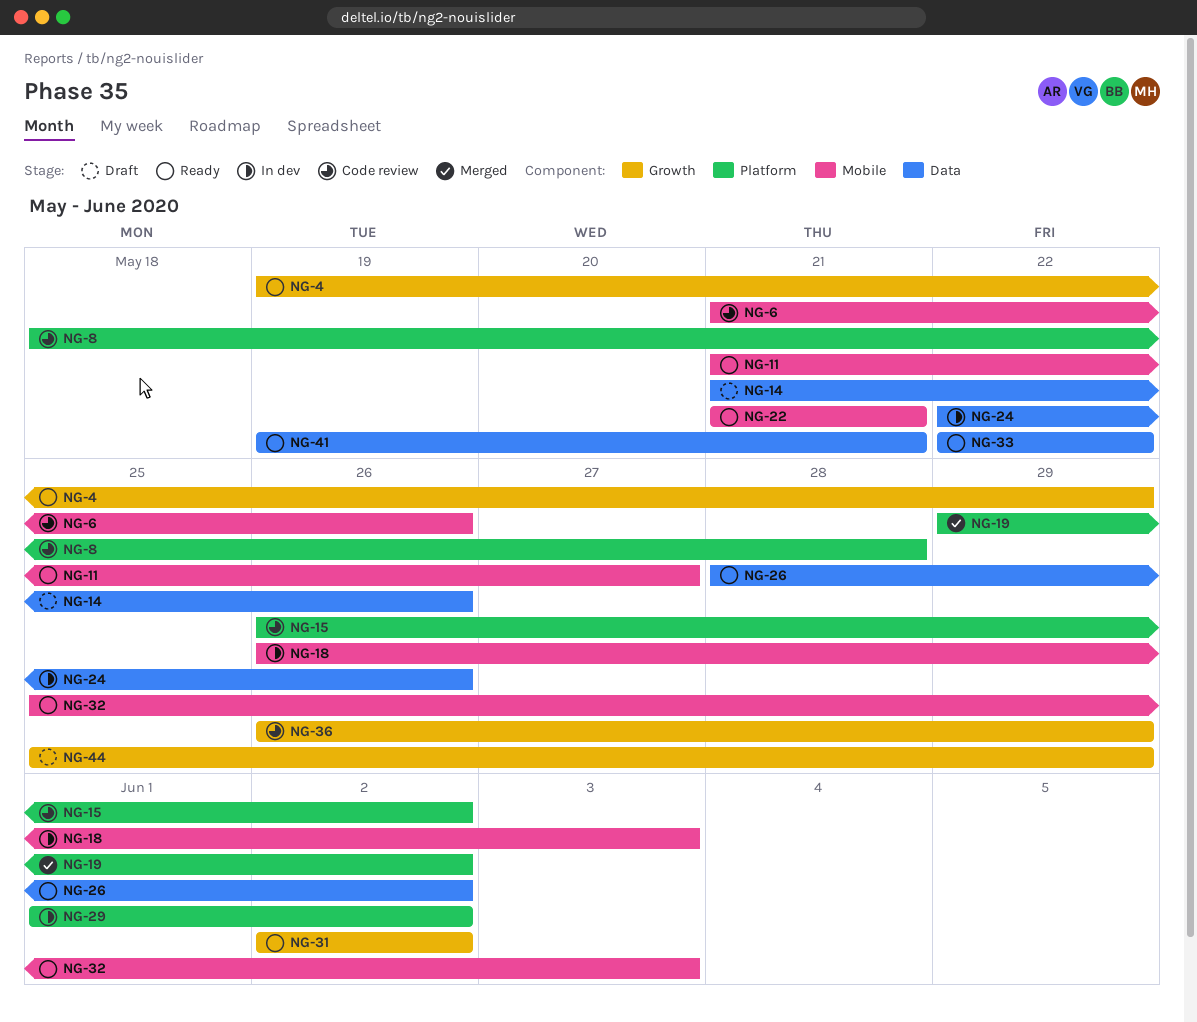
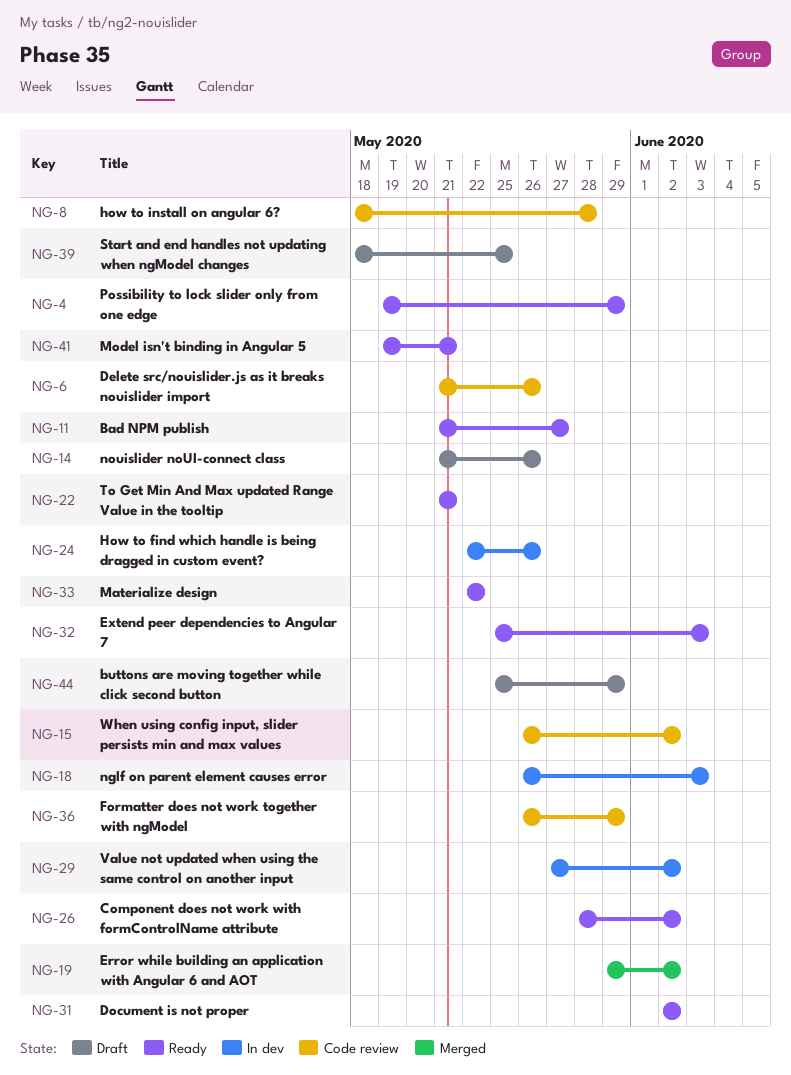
NG-29, start: Jun 1 -> May 27
NG-39: none -> present

